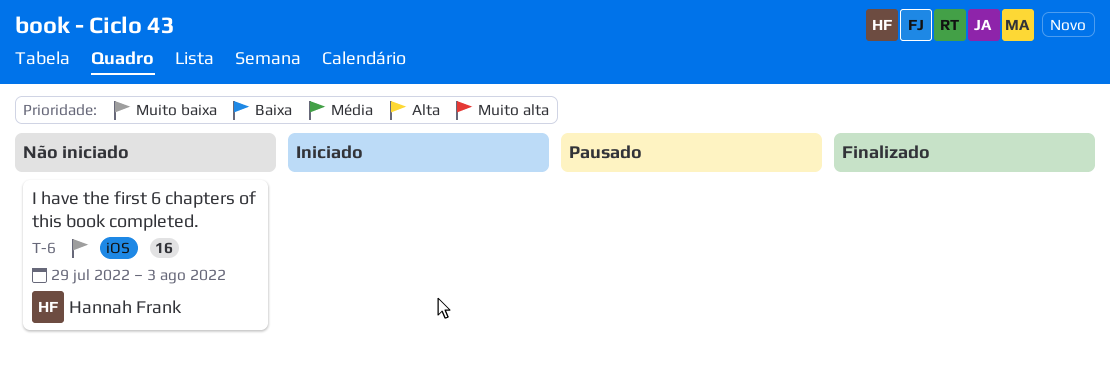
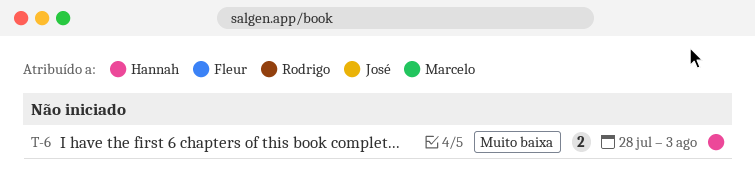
T-6, estimate: 16 -> 2
T-6, start: Jul 29 -> Jul 28

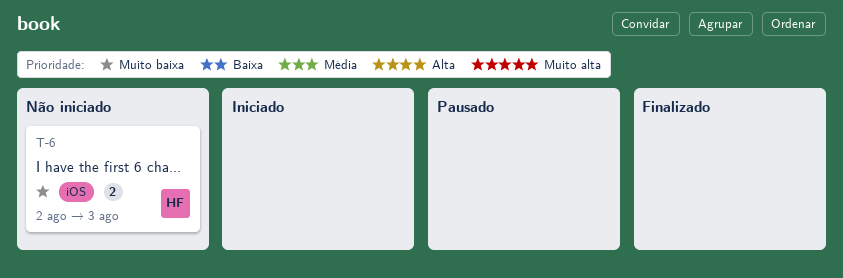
T-6, start: Jul 28 -> Aug 2

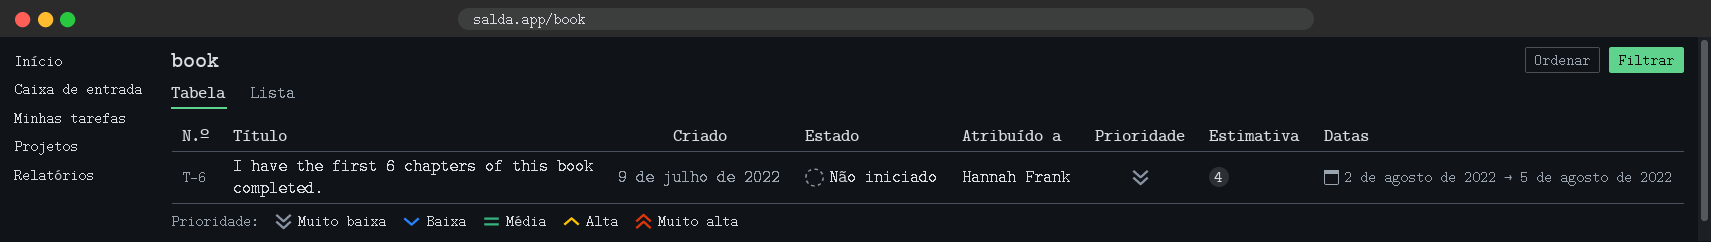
T-6, estimate: 2 -> 4
T-6, due: Aug 3 -> Aug 5

